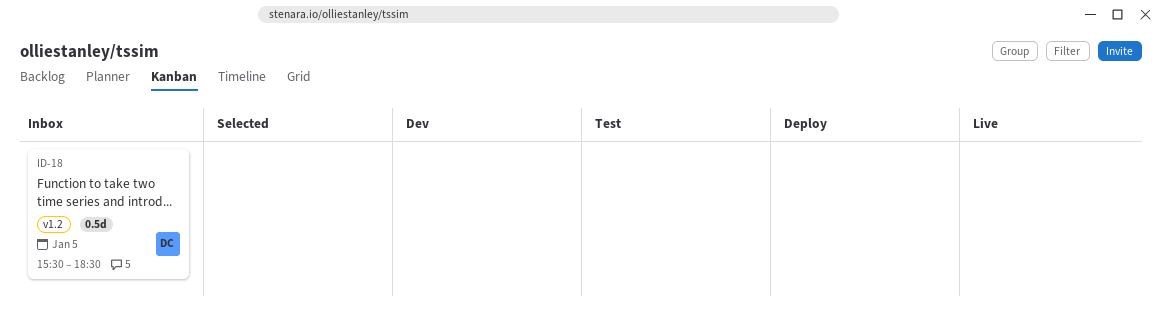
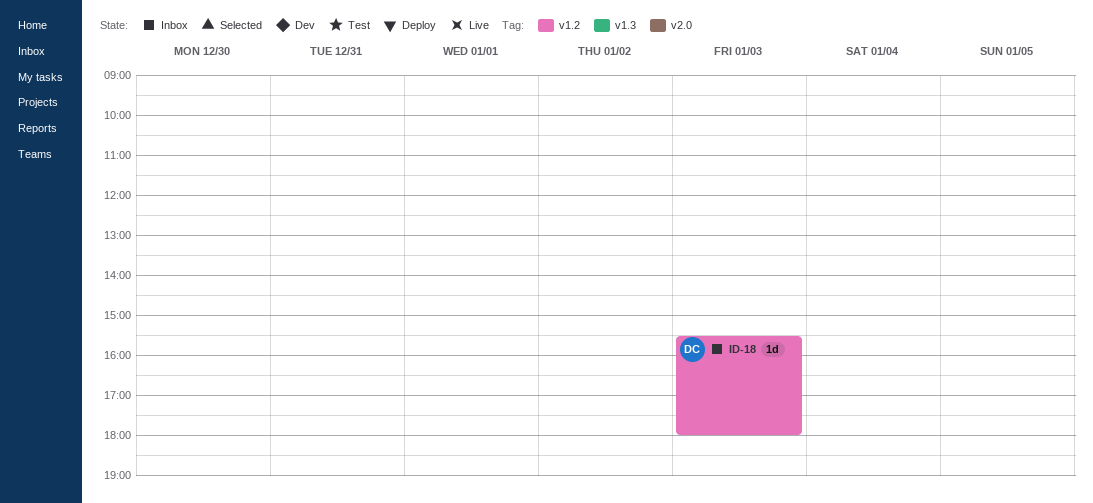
ID-18, estimate: 0.5d -> 1d
ID-18, day: Jan 5 -> Jan 3
ID-18, ends: 18:30 -> 18:00

